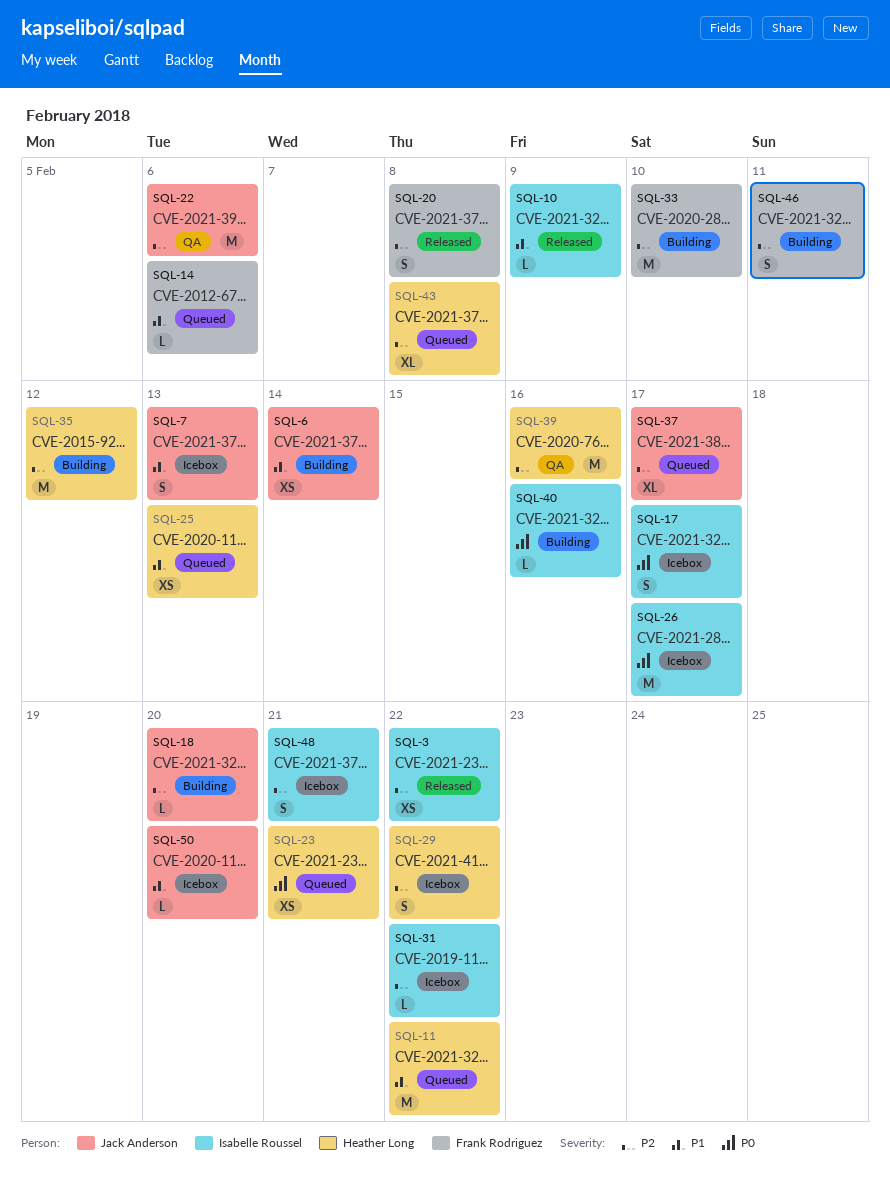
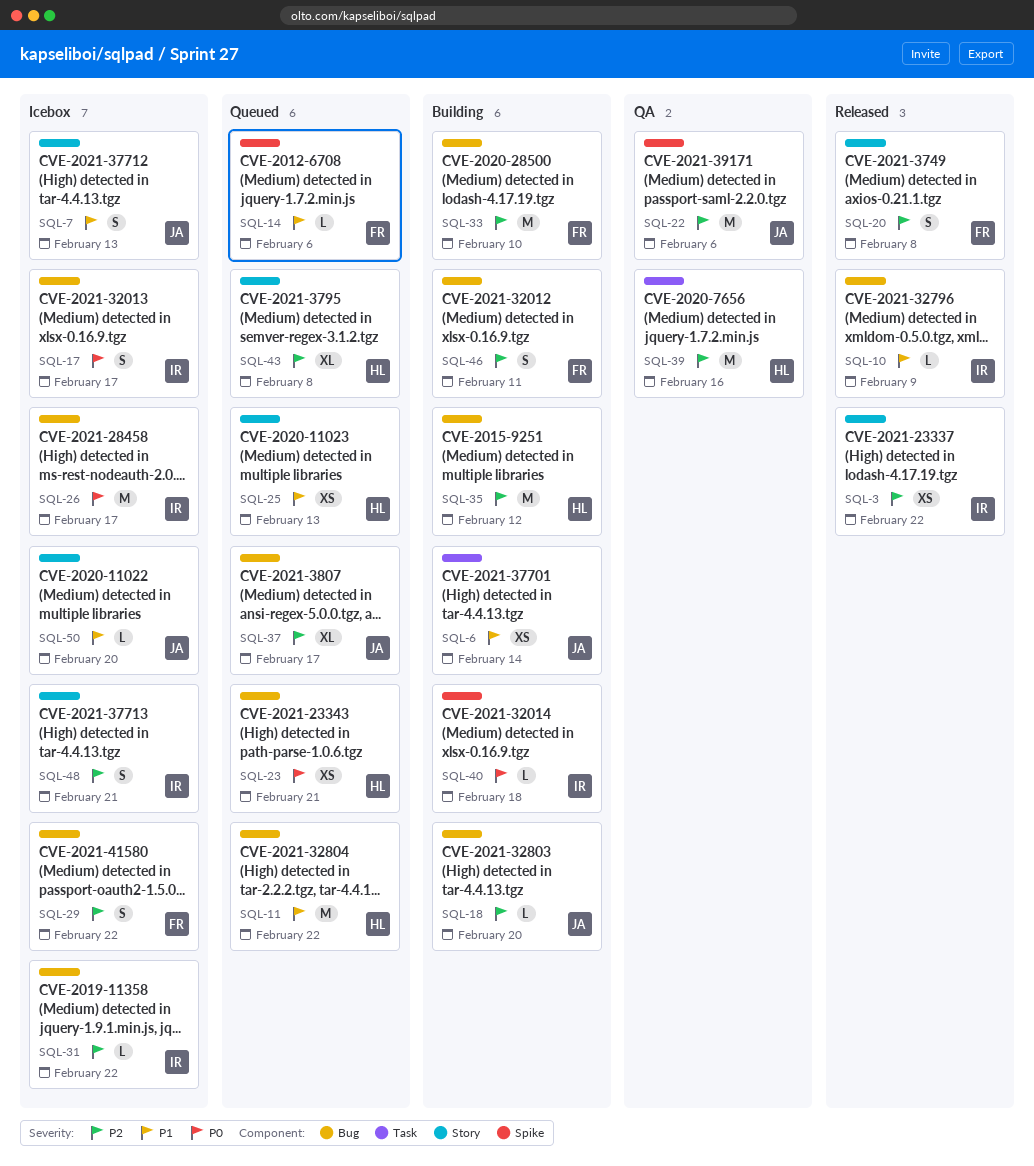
SQL-29, owner: Heather Long -> Frank Rodriguez
SQL-40, due: Feb 16 -> Feb 18

